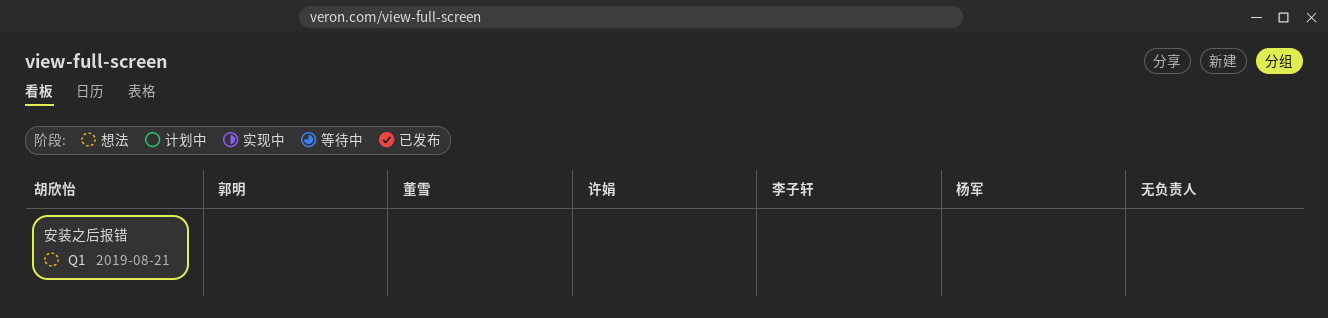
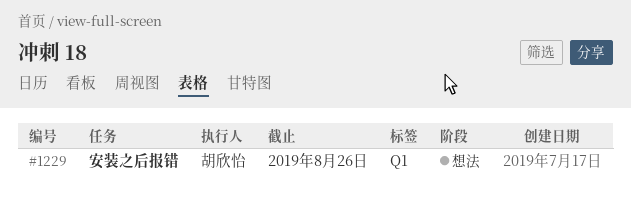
安装之后报错, due: Aug 21 -> Aug 26

